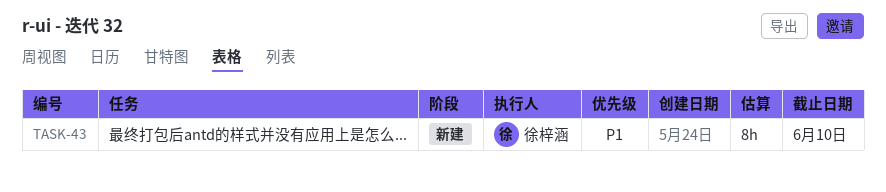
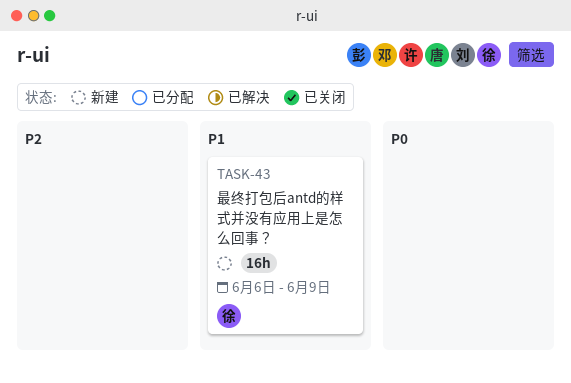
TASK-43, estimate: 8h -> 16h
TASK-43, due: Jun 10 -> Jun 9

